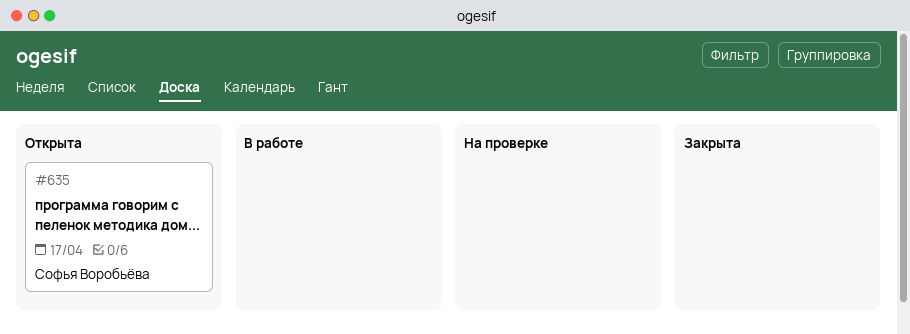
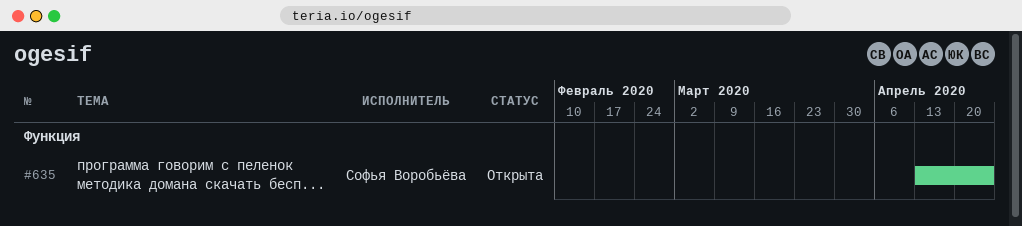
#635, due: Apr 17 -> Apr 24

